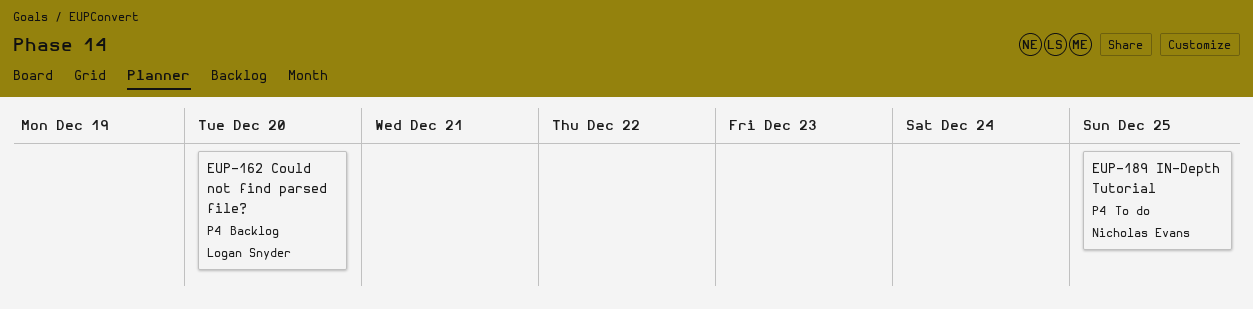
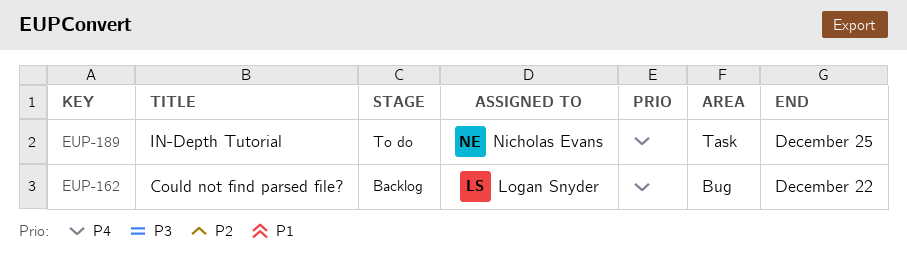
EUP-162, due: Dec 20 -> Dec 22

